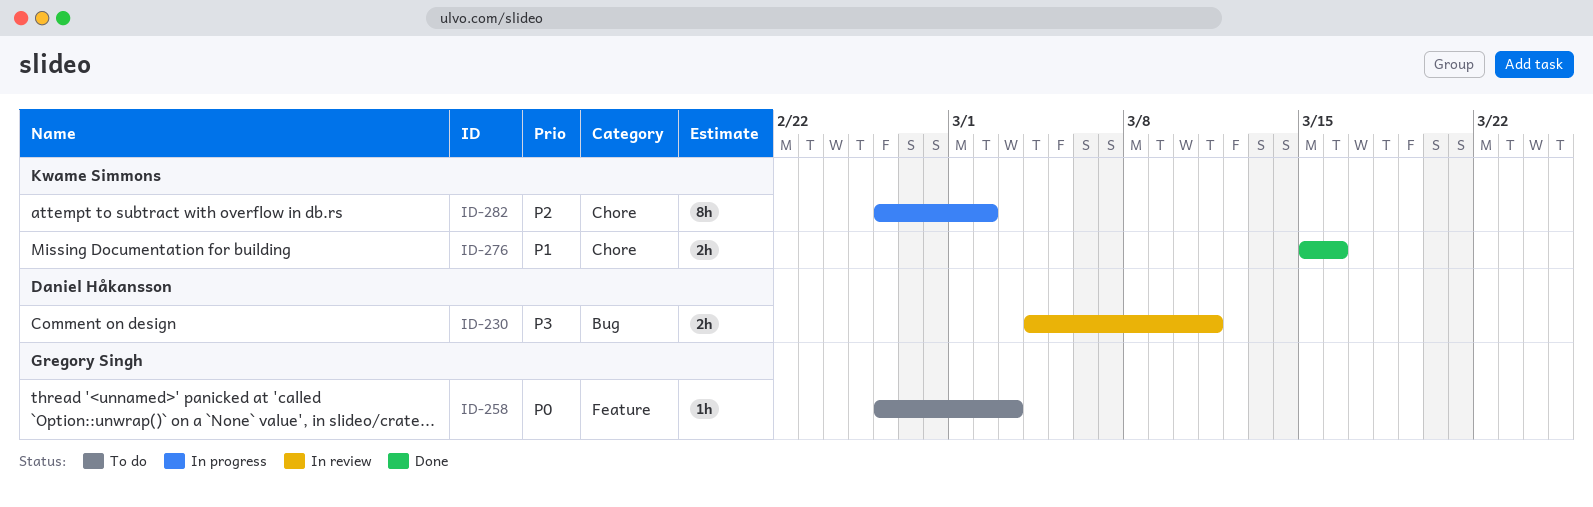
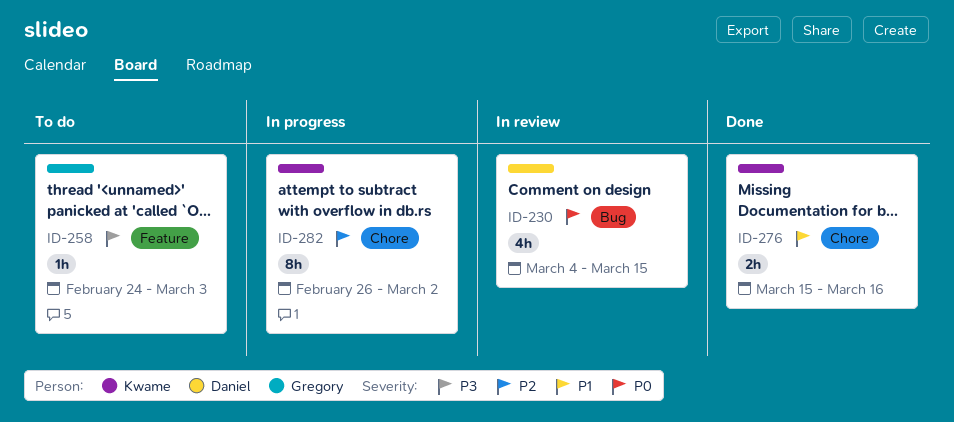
ID-230, priority: P3 -> P0
ID-230, estimate: 2h -> 4h
ID-230, due: Mar 11 -> Mar 15
ID-258, priority: P0 -> P3
ID-258, start: Feb 26 -> Feb 24

